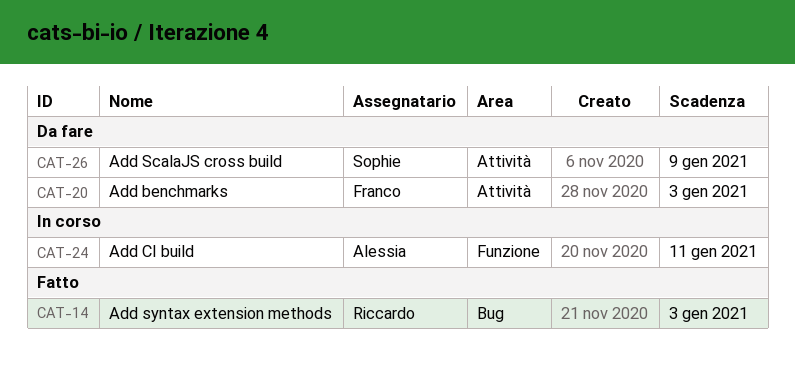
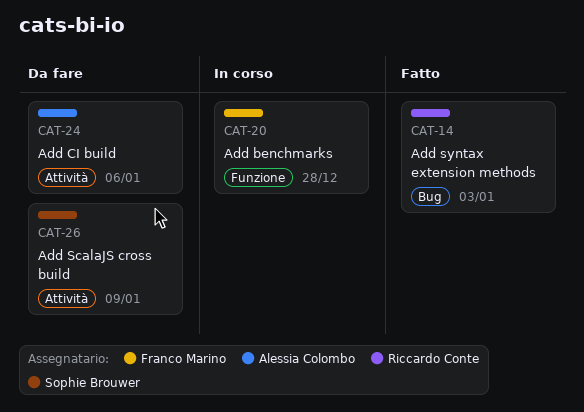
CAT-20, status: Da fare -> In corso
CAT-20, label: Attività -> Funzione
CAT-20, due: Jan 3 -> Dec 28
CAT-24, status: In corso -> Da fare
CAT-24, label: Funzione -> Attività
CAT-24, due: Jan 11 -> Jan 6

